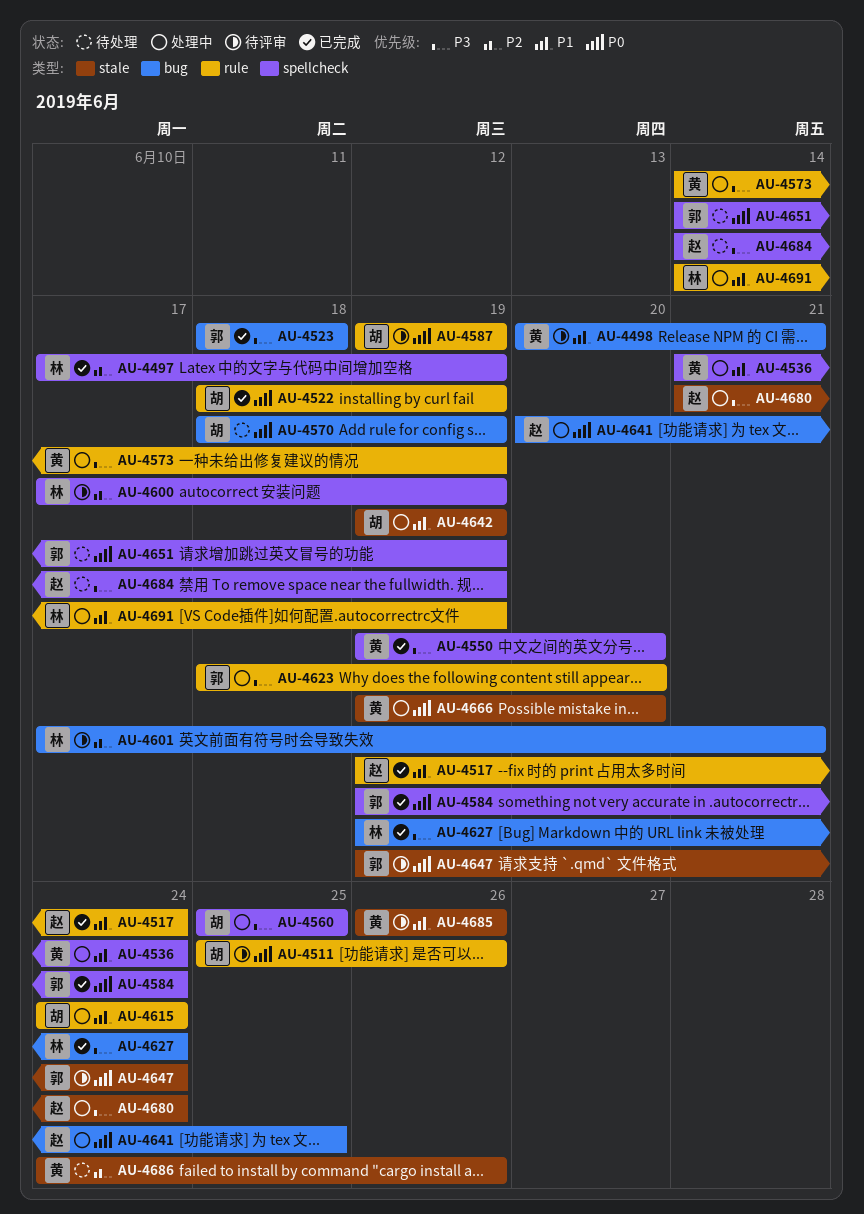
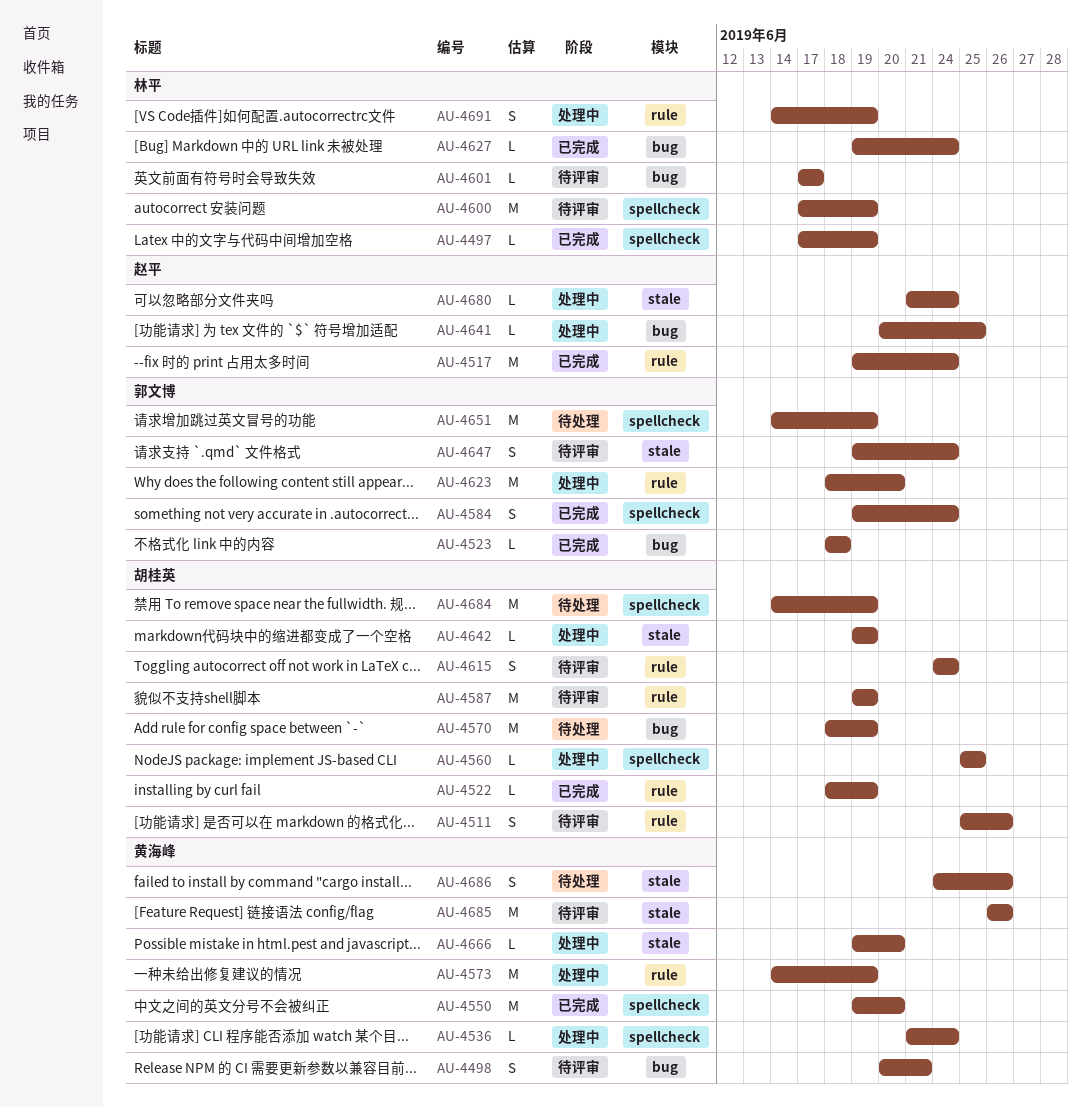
AU-4601, due: Jun 21 -> Jun 17
AU-4615, status: 处理中 -> 待评审
AU-4684, owner: 赵平 -> 胡桂英

